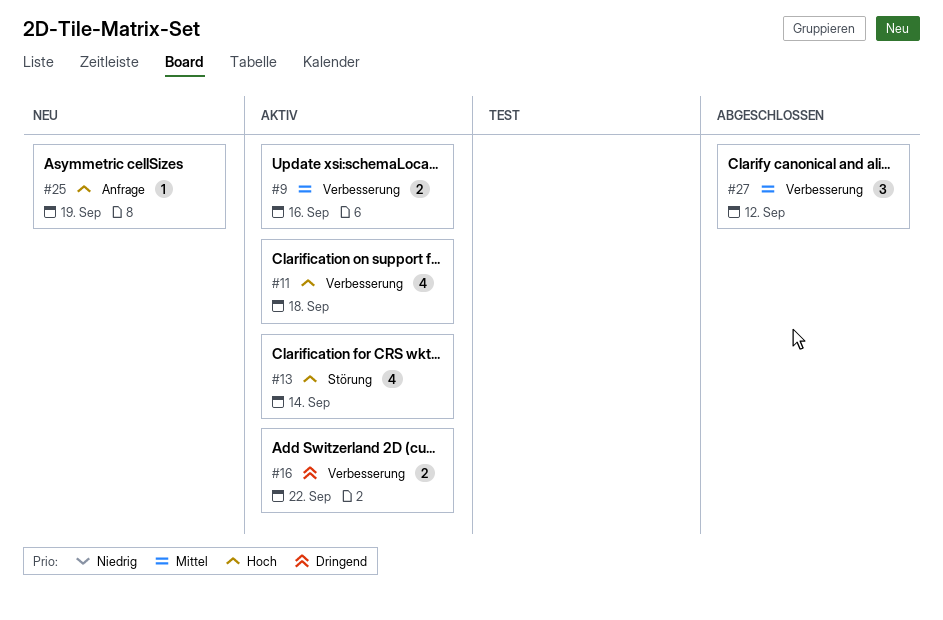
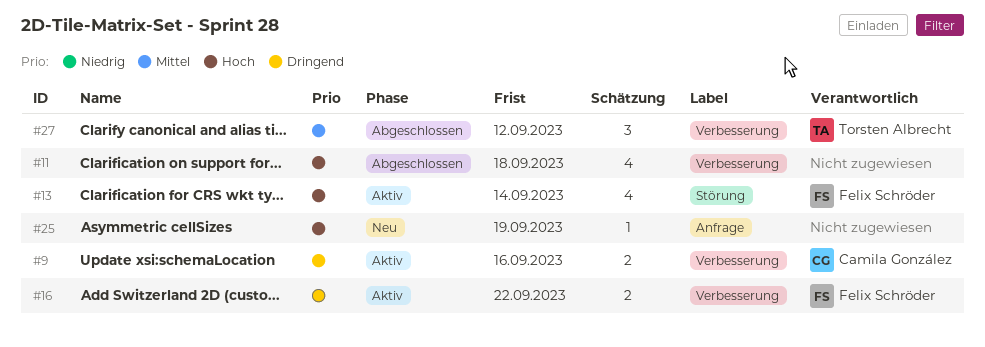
#9, priority: Mittel -> Dringend
#11, status: Aktiv -> Abgeschlossen

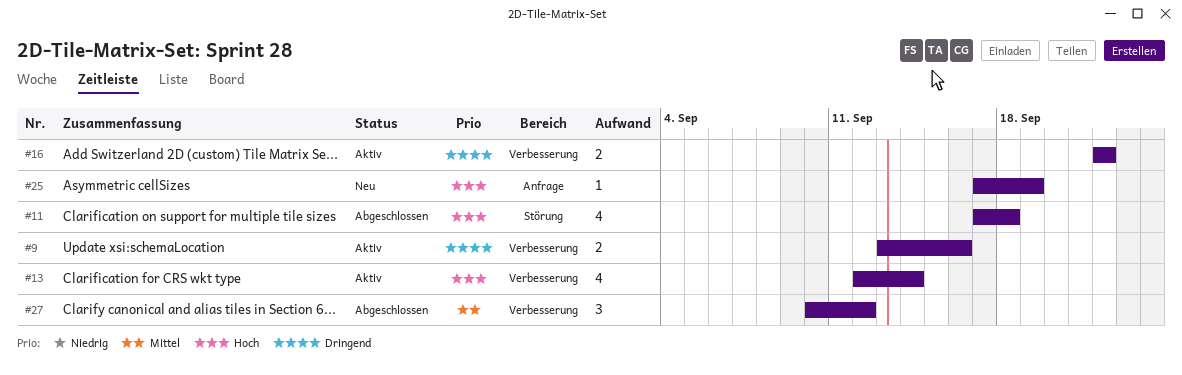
#11, label: Verbesserung -> Störung
#13, label: Störung -> Verbesserung

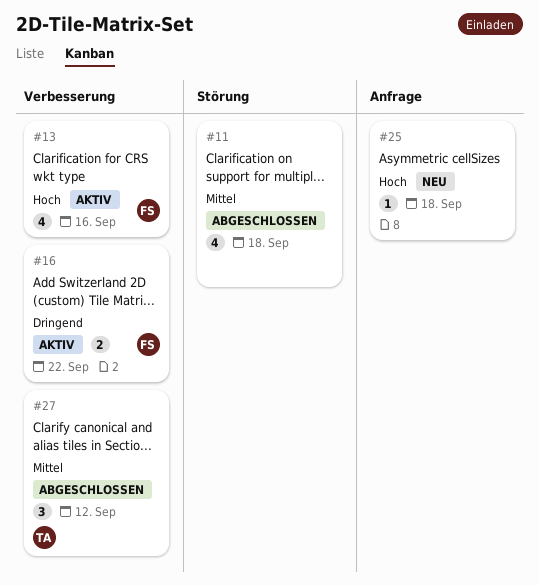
#9: present -> none
#11, priority: Hoch -> Mittel
#13, due: Sep 14 -> Sep 16
#25, due: Sep 19 -> Sep 18

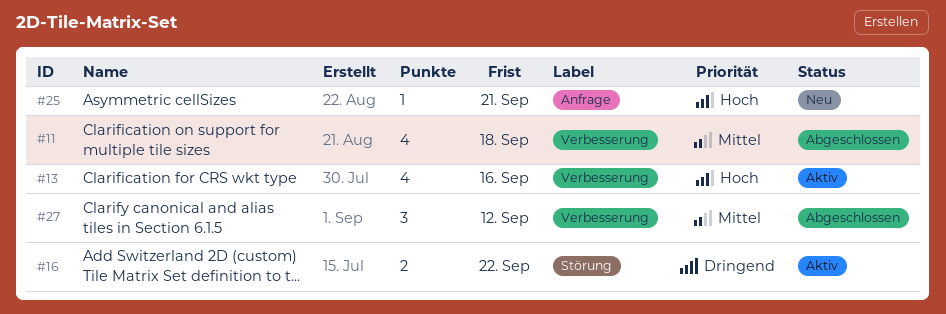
#11, label: Störung -> Verbesserung
#16, label: Verbesserung -> Störung
#25, due: Sep 18 -> Sep 21

